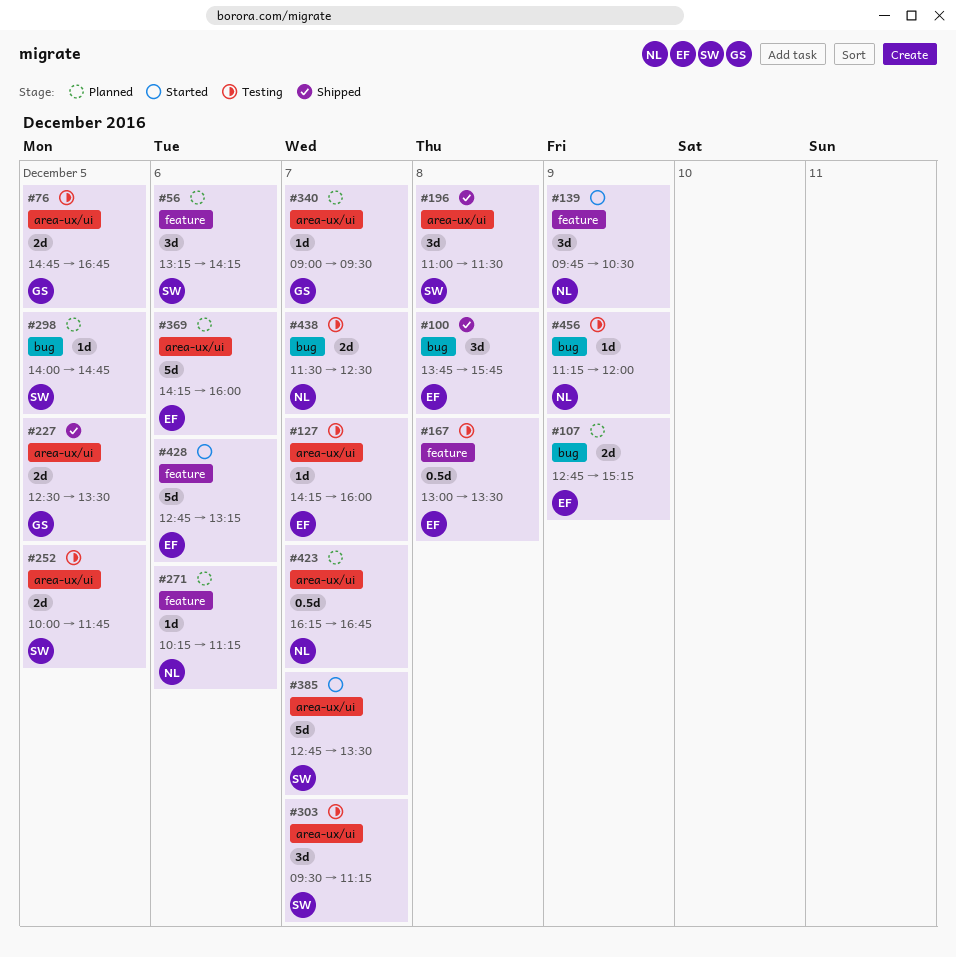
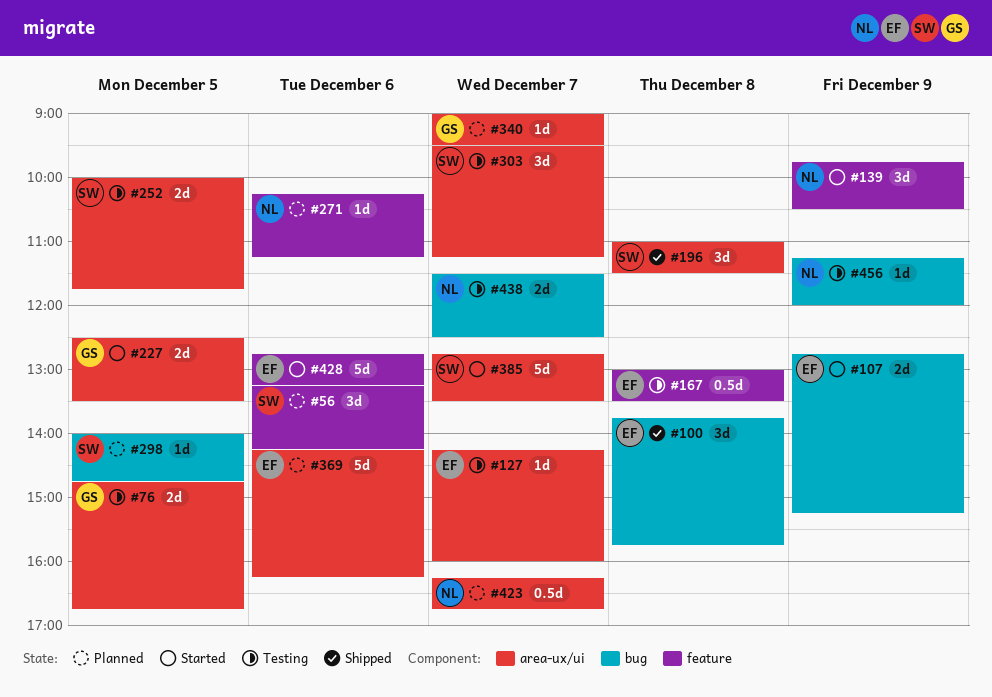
#107, status: Planned -> Started
#227, status: Shipped -> Started
#369, ends: 16:00 -> 16:15

